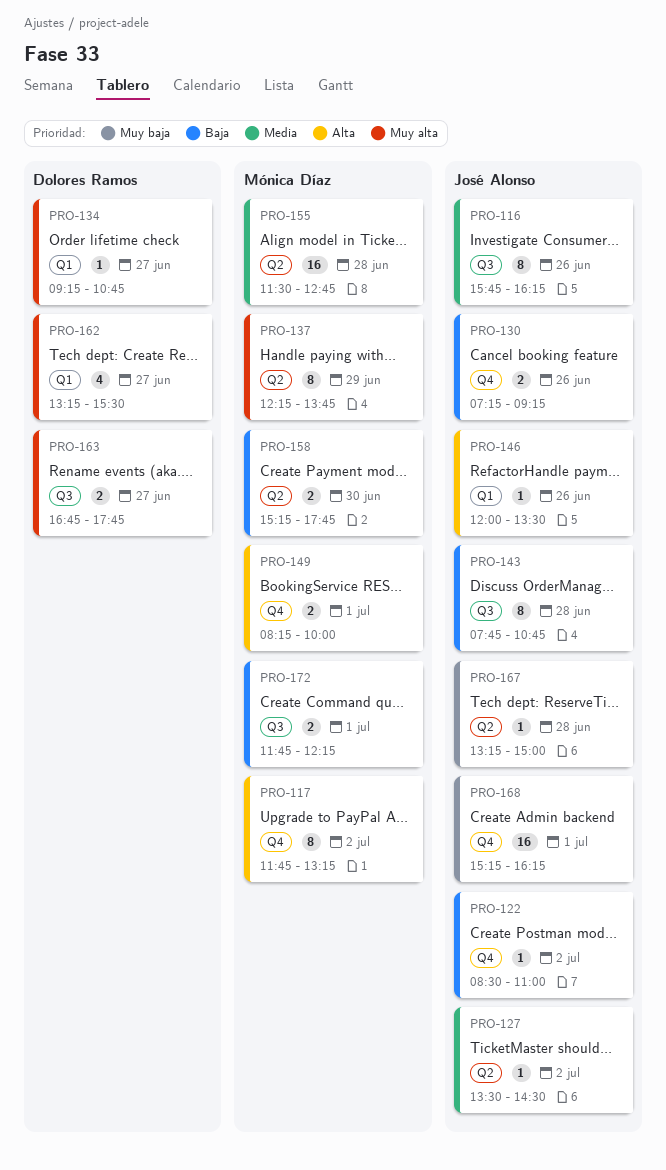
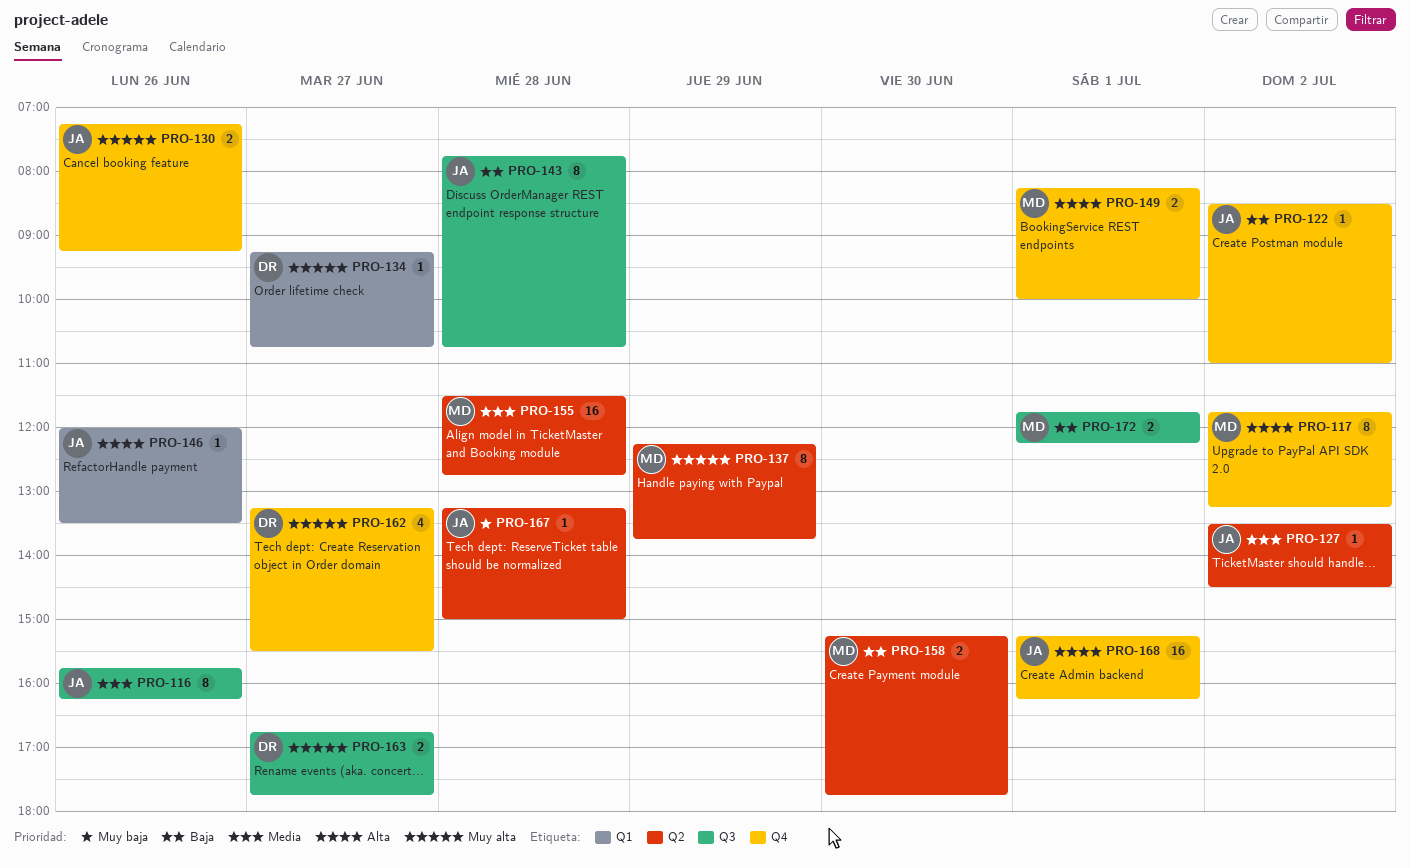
PRO-130, priority: Baja -> Muy alta
PRO-162, label: Q1 -> Q4
PRO-168, priority: Muy baja -> Alta

